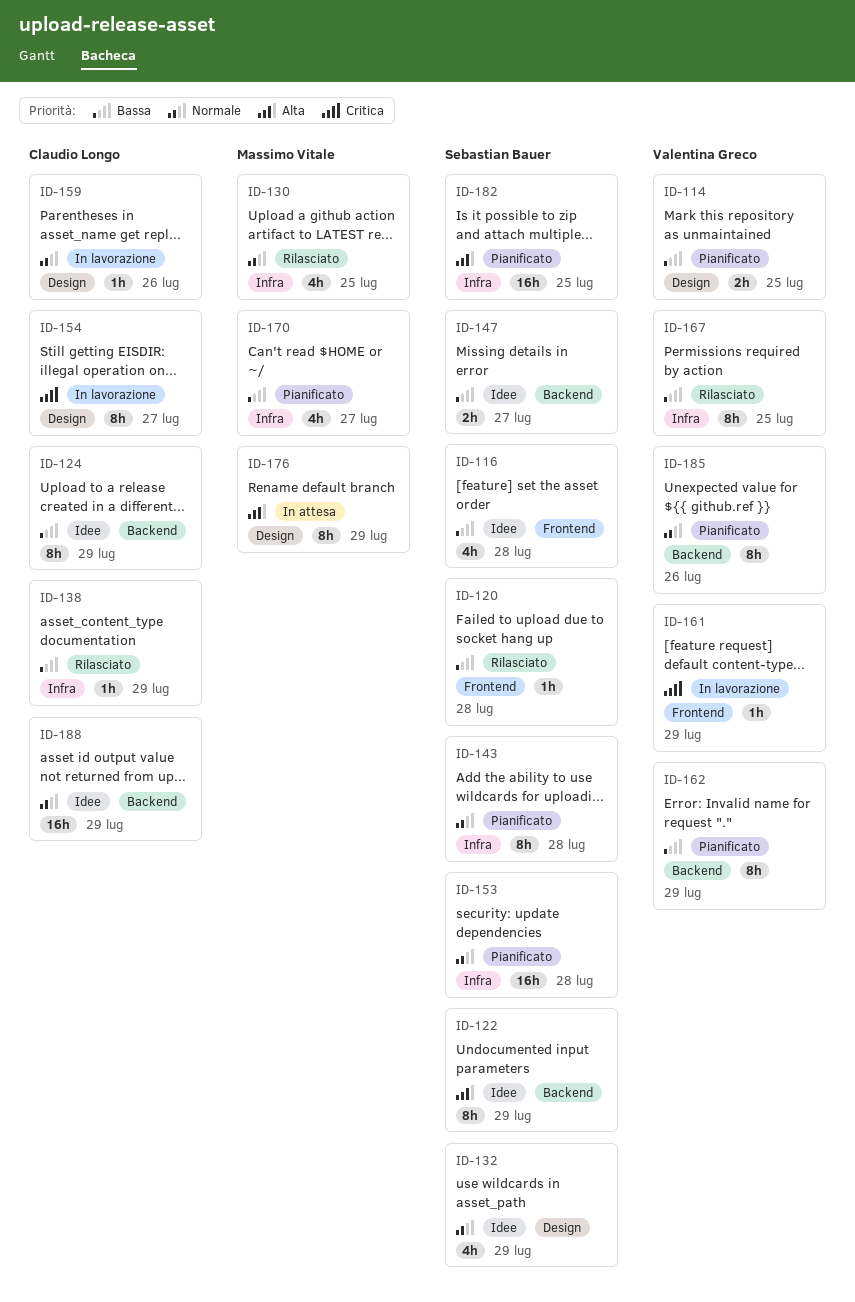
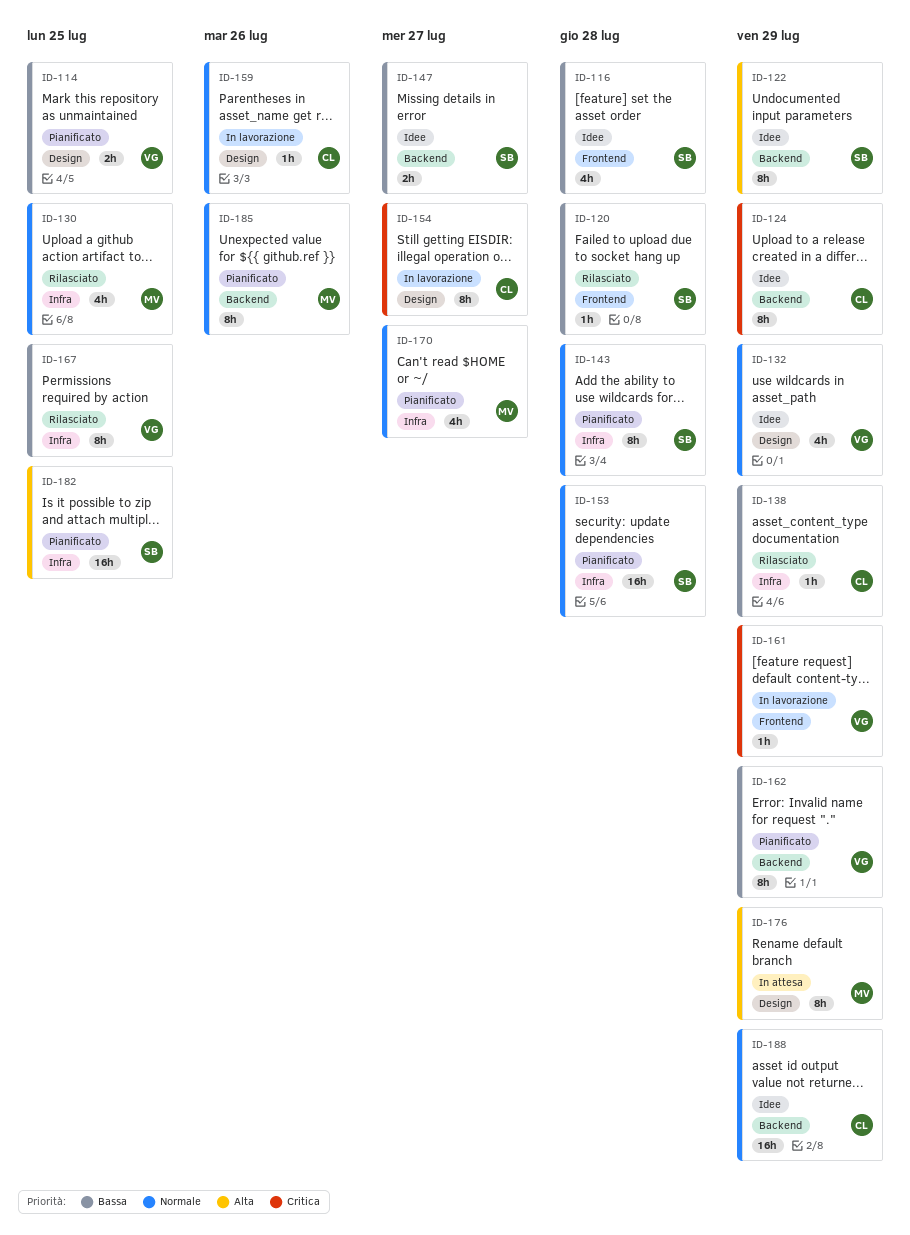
ID-124, priority: Bassa -> Critica
ID-132, owner: Sebastian Bauer -> Valentina Greco
ID-170, priority: Bassa -> Normale
ID-185, owner: Valentina Greco -> Massimo Vitale

